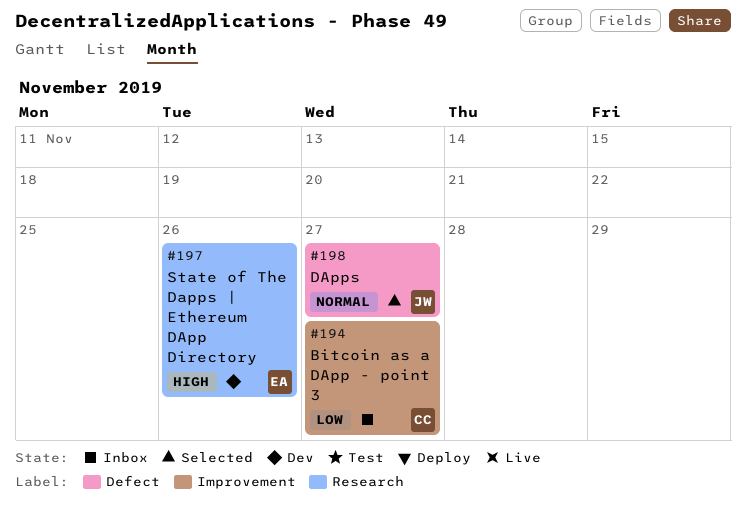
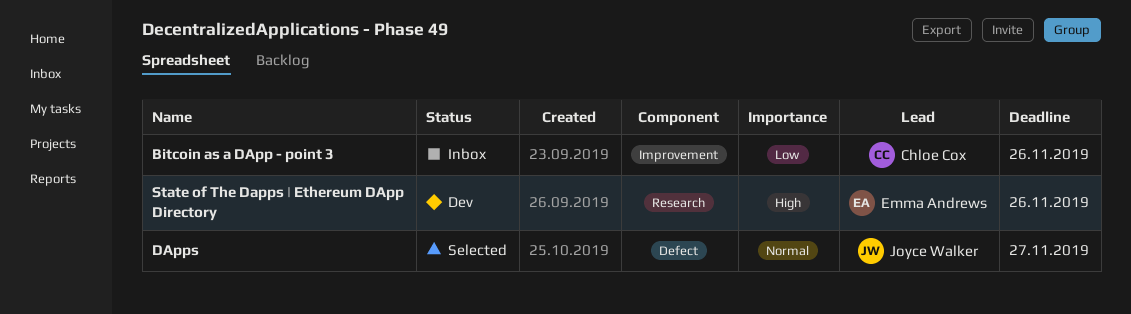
Bitcoin as a DApp - point 3, due: Nov 27 -> Nov 26

